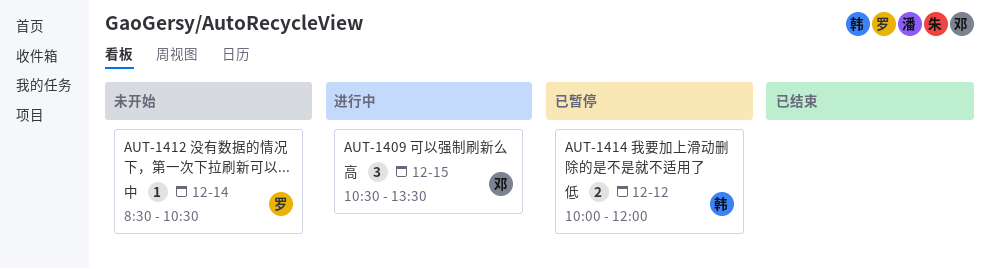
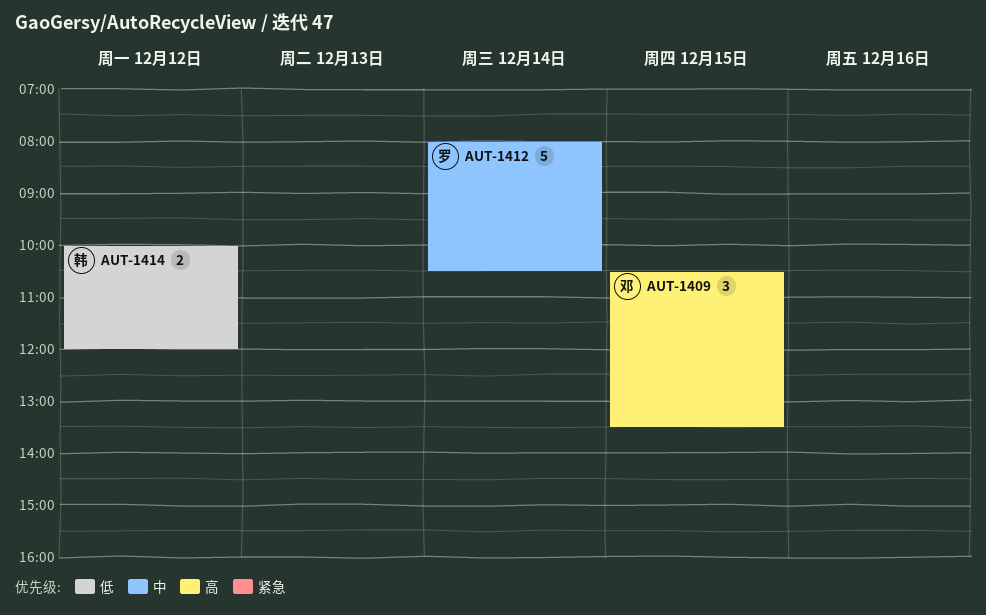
AUT-1412, estimate: 1 -> 5
AUT-1412, begins: 08:30 -> 08:00

